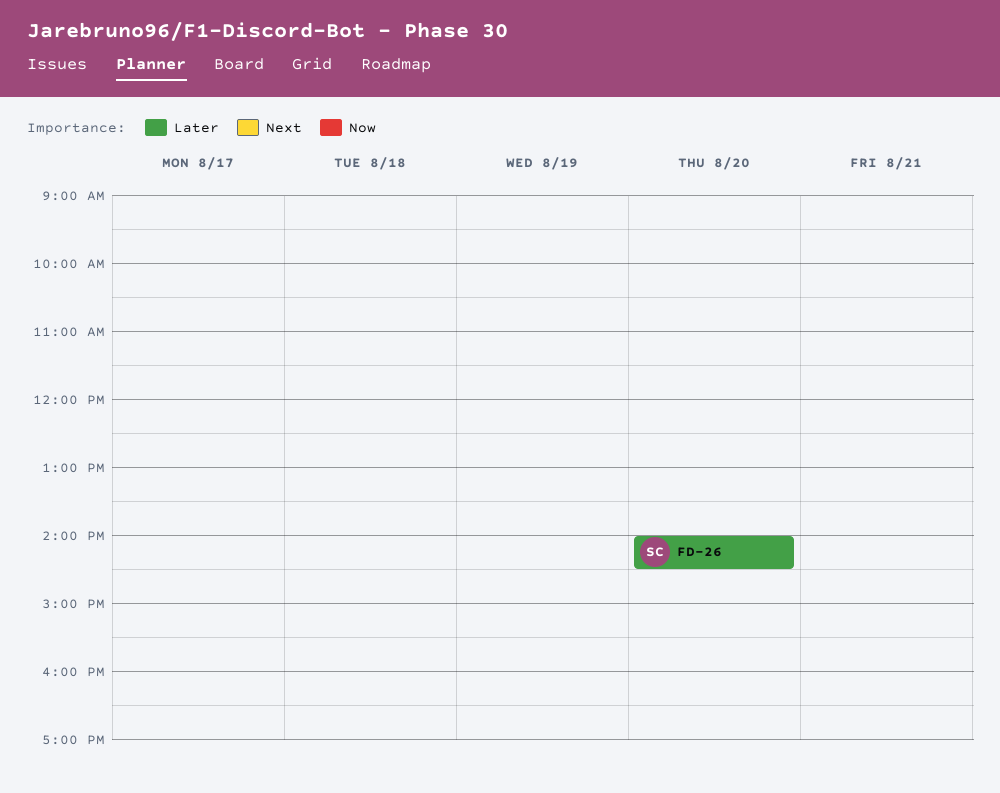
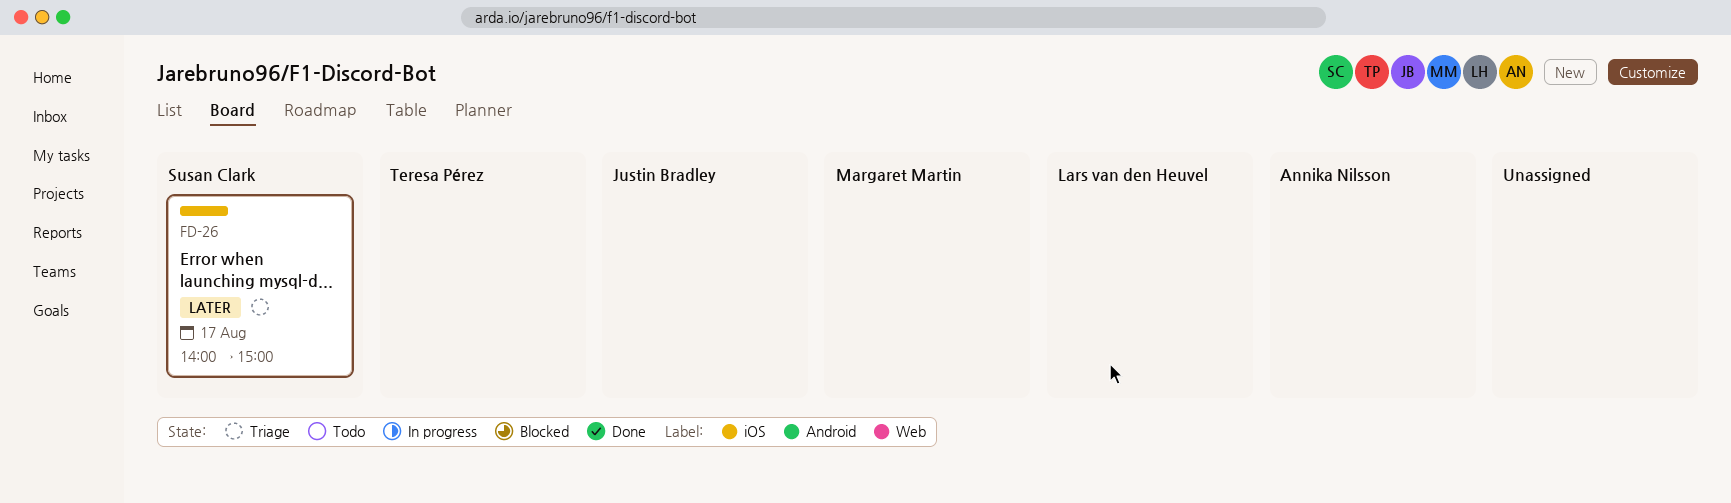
FD-26, day: Aug 20 -> Aug 17
FD-26, ends: 14:30 -> 15:00

